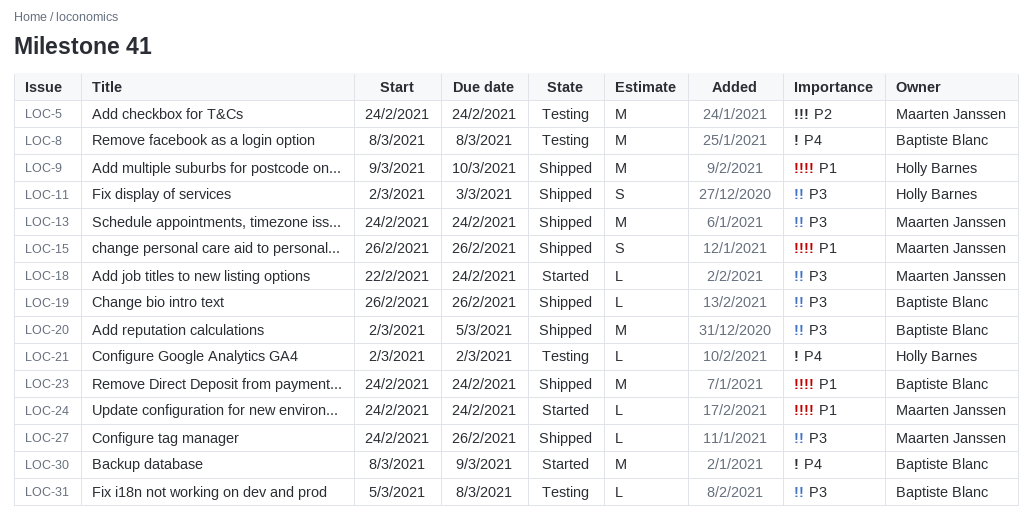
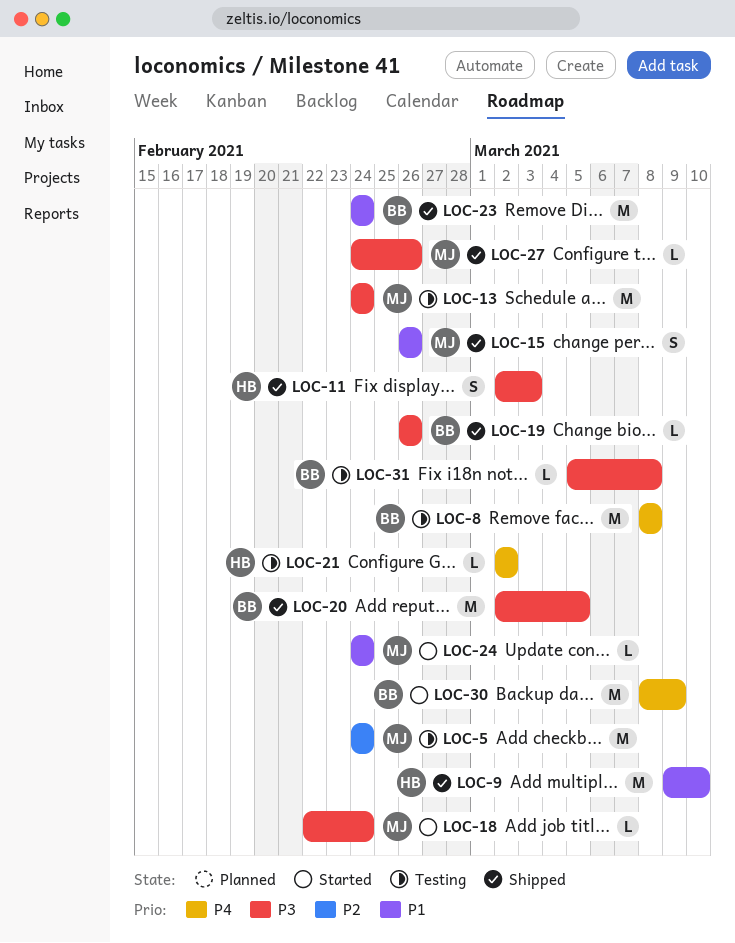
LOC-13, status: Shipped -> Testing

